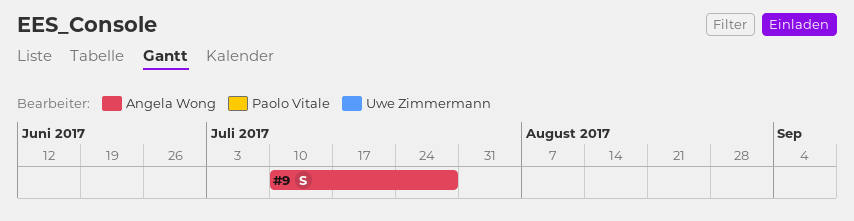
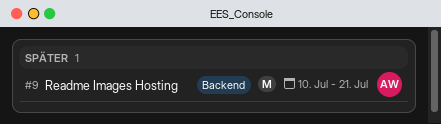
#9, estimate: S -> M
#9, due: Jul 28 -> Jul 21

